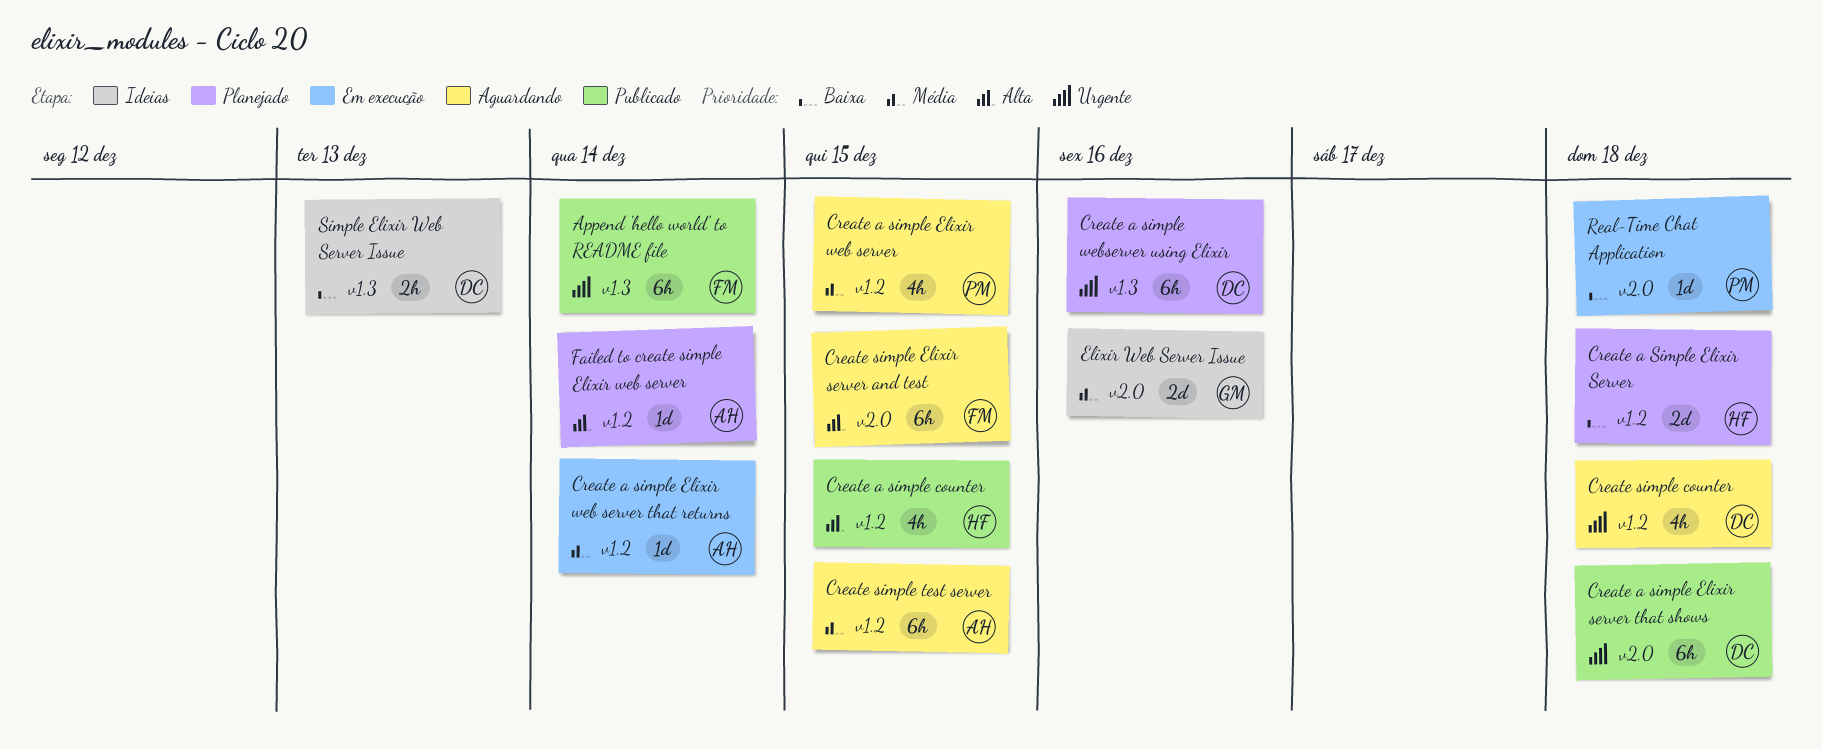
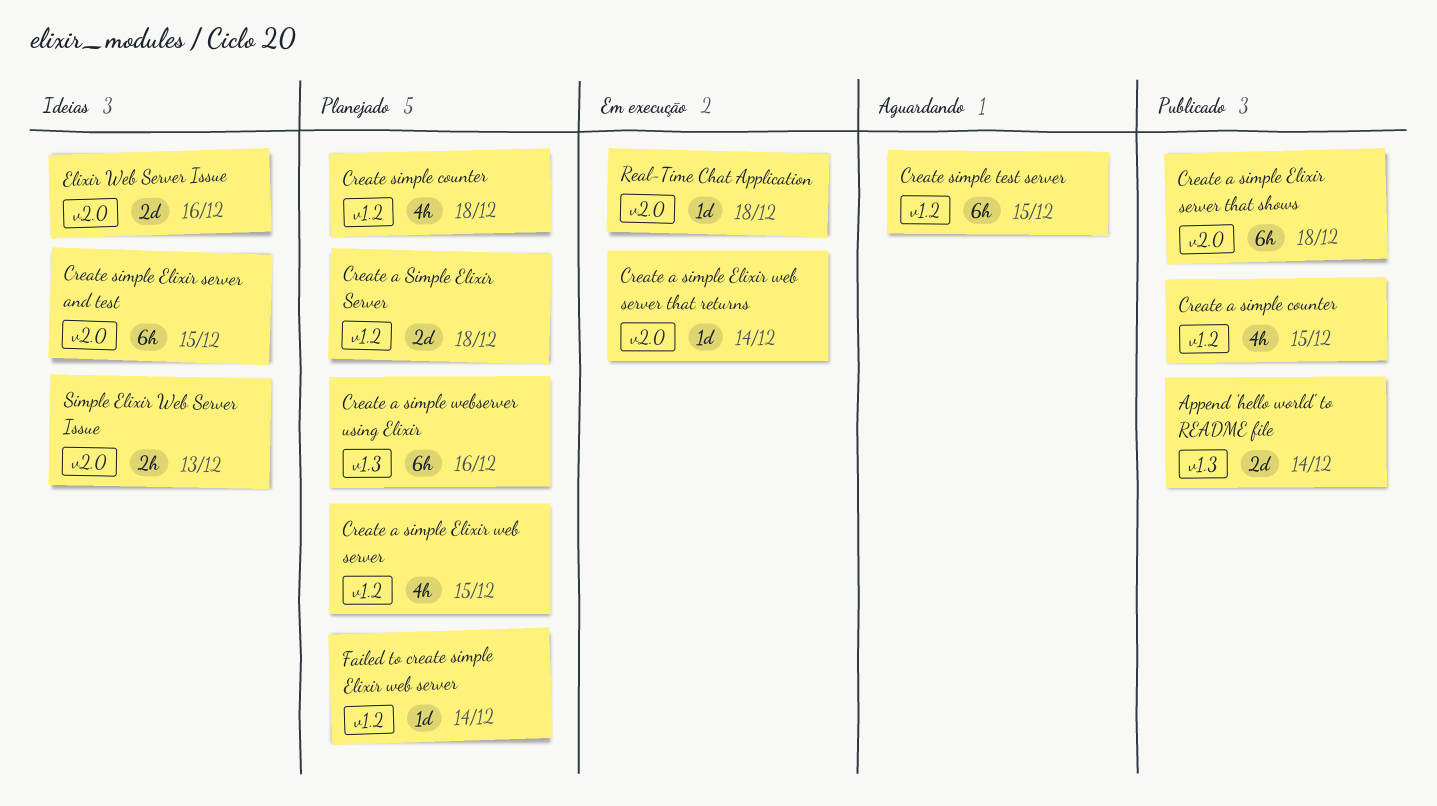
Append 'hello world' to README file, estimate: 6h -> 2d
Create a simple Elixir web server, status: Aguardando -> Planejado
Create a simple Elixir web server that returns, label: v1.2 -> v2.0
Create simple counter, status: Aguardando -> Planejado
Create simple Elixir server and test, status: Aguardando -> Ideias
Simple Elixir Web Server Issue, label: v1.3 -> v2.0

